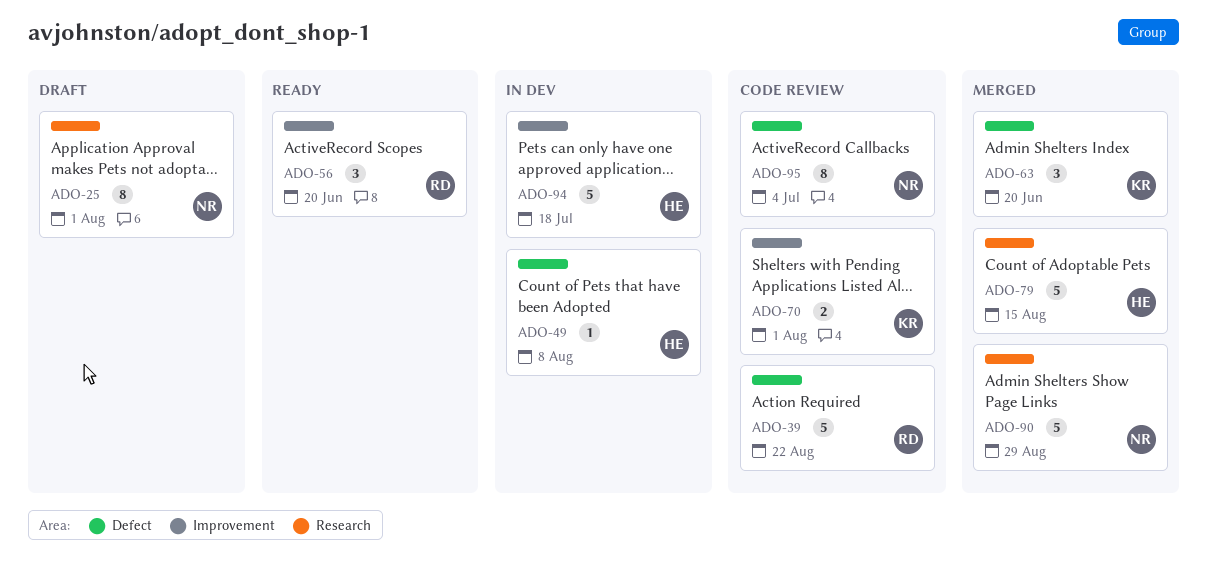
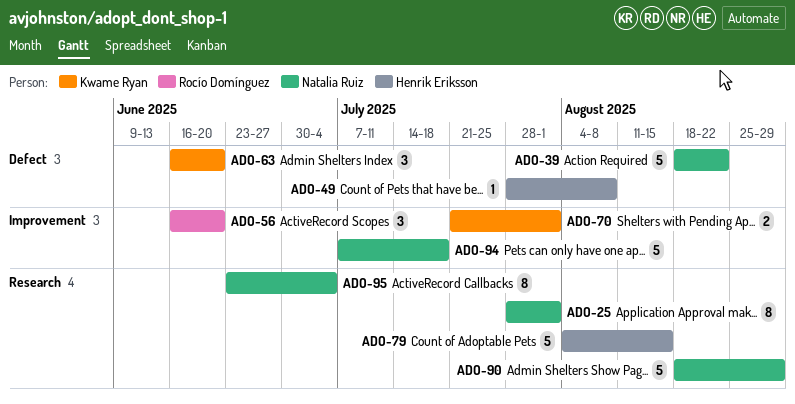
ADO-39, owner: Rocío Domínguez -> Natalia Ruiz
ADO-94, owner: Henrik Eriksson -> Natalia Ruiz
ADO-95, label: Defect -> Research

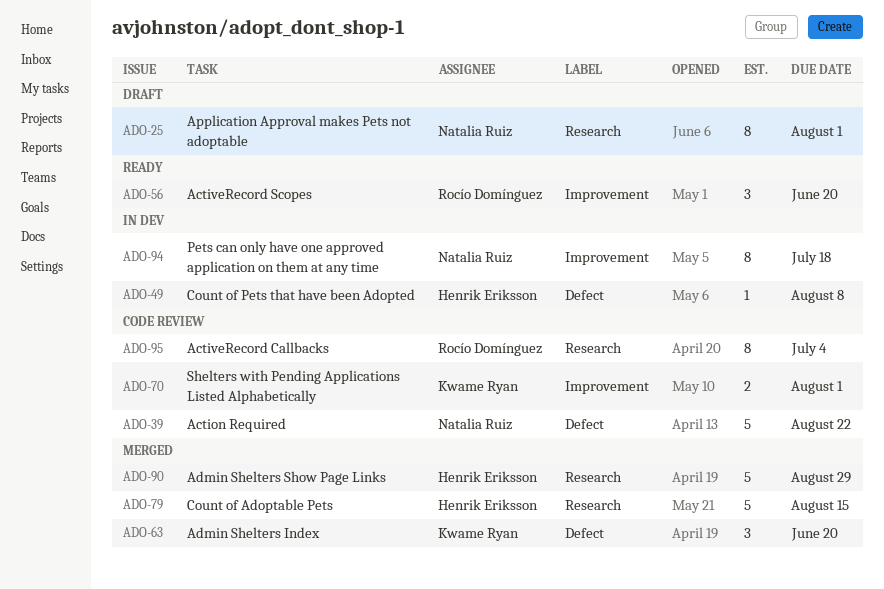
ADO-90, owner: Natalia Ruiz -> Henrik Eriksson
ADO-94, estimate: 5 -> 8
ADO-95, owner: Natalia Ruiz -> Rocío Domínguez

